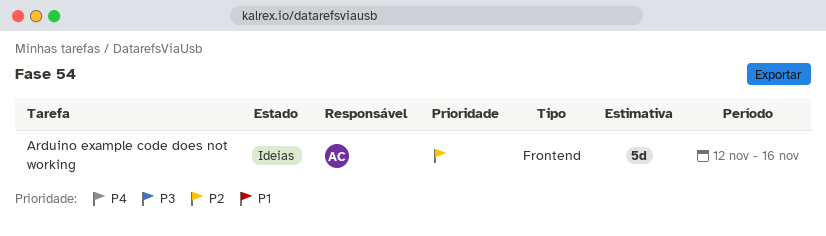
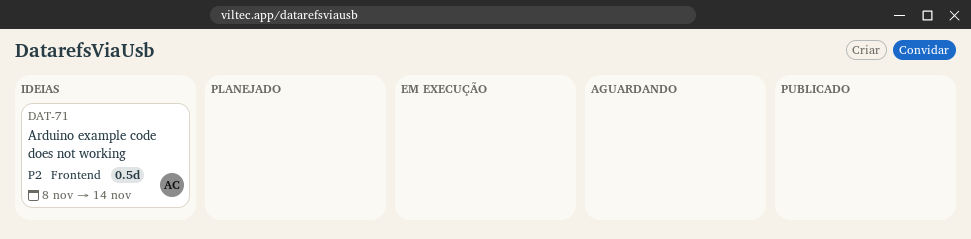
Arduino example code does not working, estimate: 5d -> 0.5d
Arduino example code does not working, start: Nov 12 -> Nov 8
Arduino example code does not working, due: Nov 16 -> Nov 14

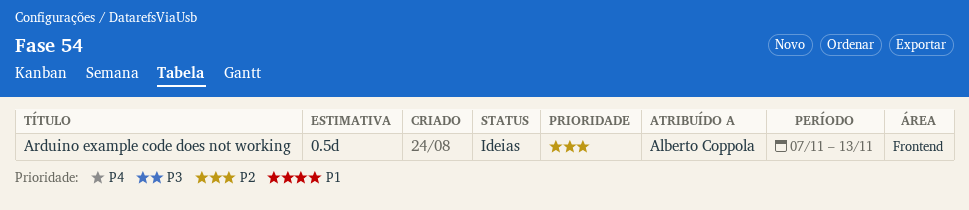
Arduino example code does not working, start: Nov 8 -> Nov 7
Arduino example code does not working, due: Nov 14 -> Nov 13

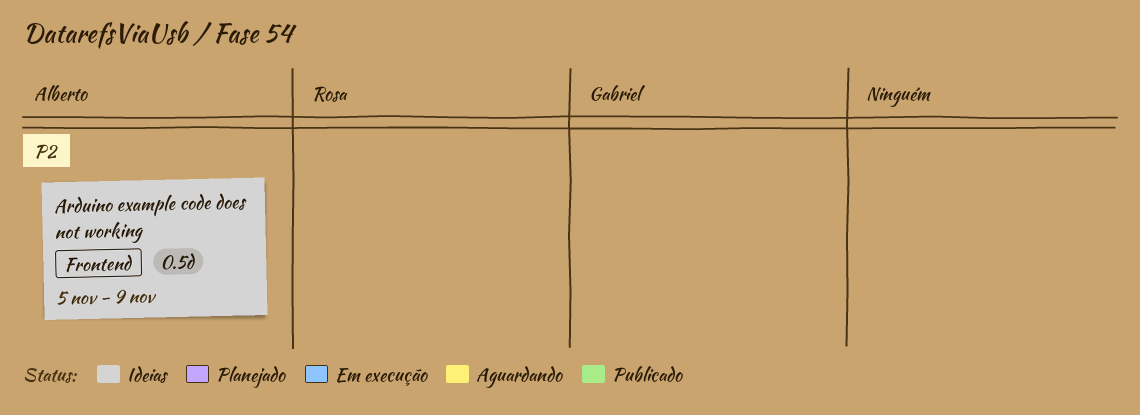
Arduino example code does not working, start: Nov 7 -> Nov 5
Arduino example code does not working, due: Nov 13 -> Nov 9

